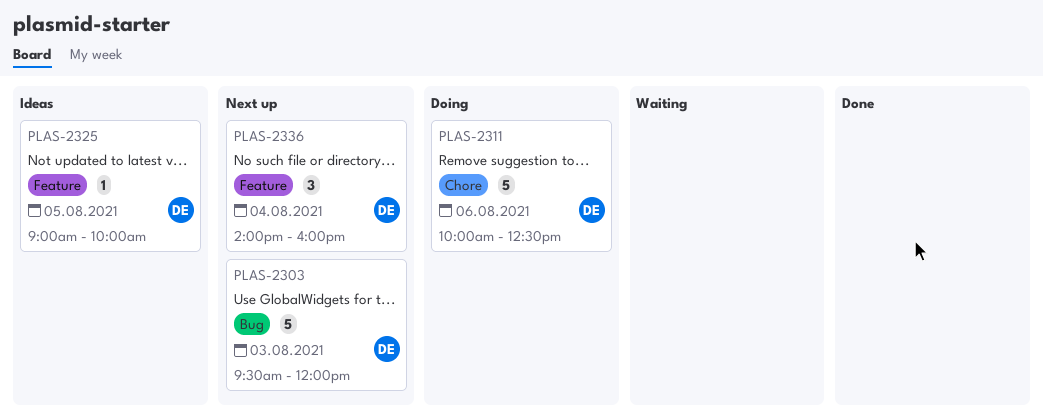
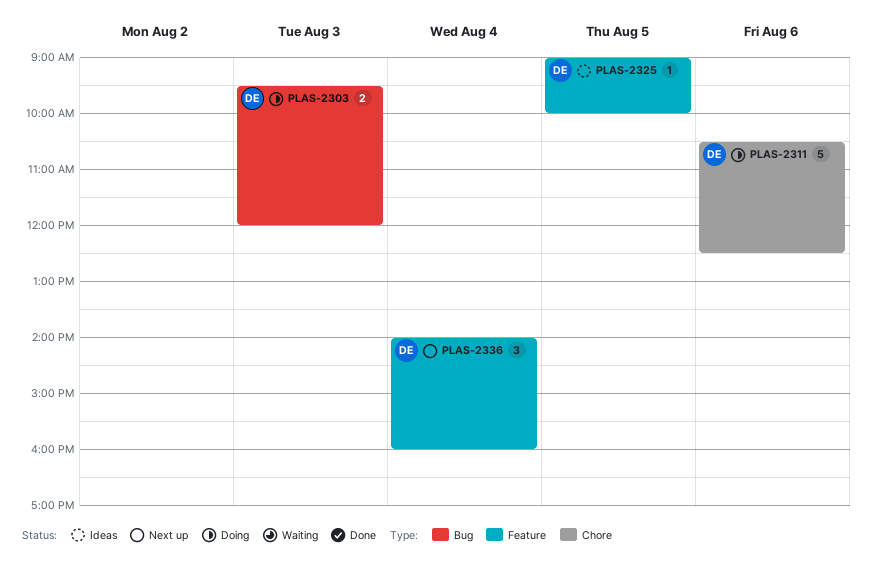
PLAS-2303, status: Next up -> Doing
PLAS-2303, estimate: 5 -> 2
PLAS-2311, begins: 10:00 -> 10:30

